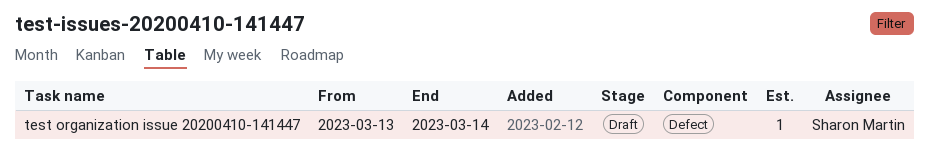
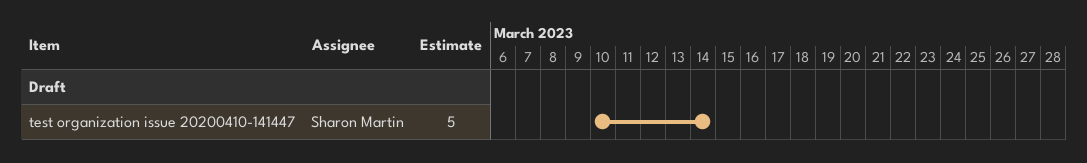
test organization issue 20200410-141447, estimate: 1 -> 5
test organization issue 20200410-141447, start: Mar 13 -> Mar 10

